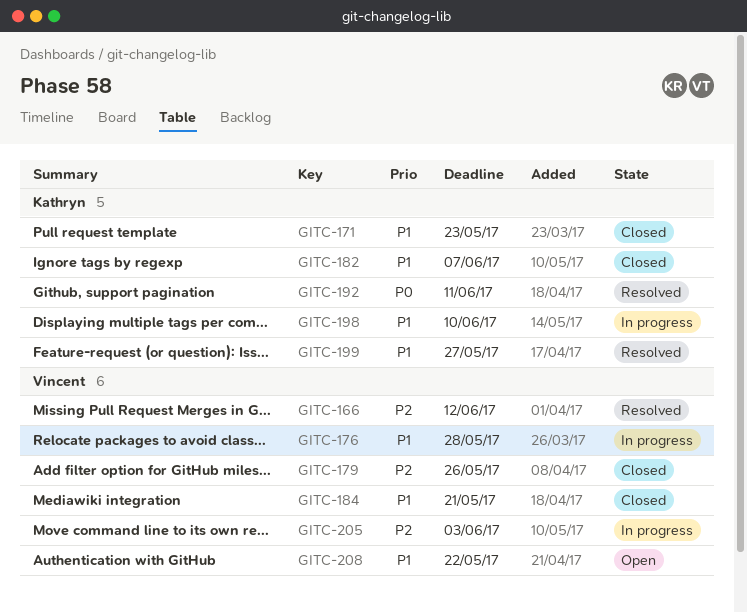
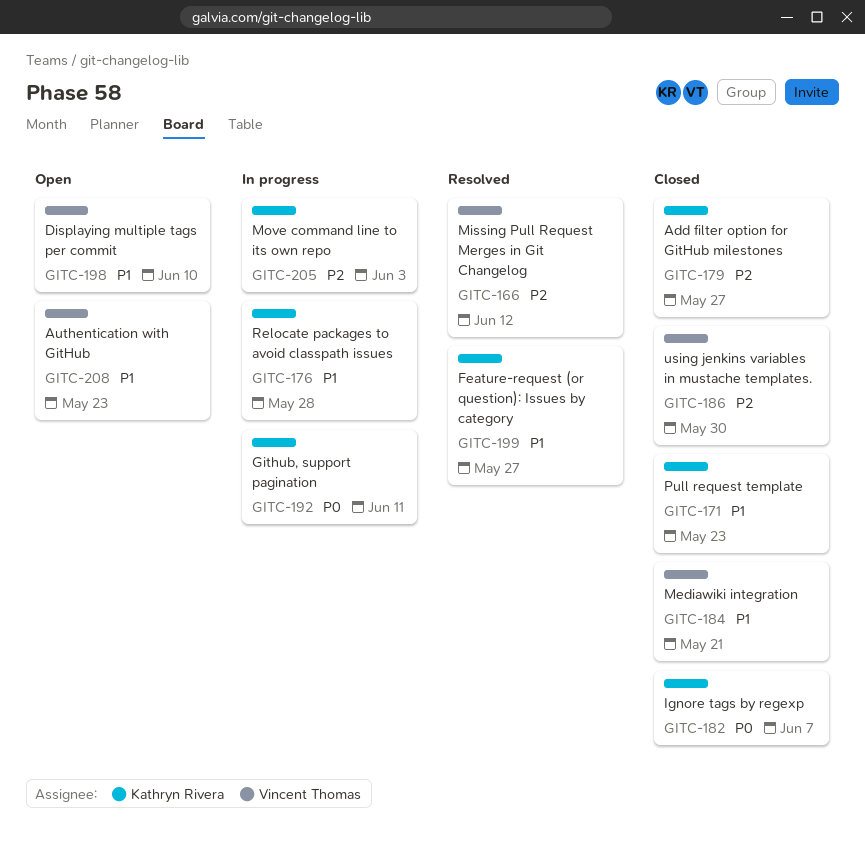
GITC-176, owner: Vincent Thomas -> Kathryn Rivera
GITC-179, owner: Vincent Thomas -> Kathryn Rivera
GITC-179, due: May 26 -> May 27
GITC-182, priority: P1 -> P0
GITC-186: none -> present
GITC-192, status: Resolved -> In progress
GITC-198, status: In progress -> Open
GITC-198, owner: Kathryn Rivera -> Vincent Thomas
GITC-205, owner: Vincent Thomas -> Kathryn Rivera
GITC-208, due: May 22 -> May 23

